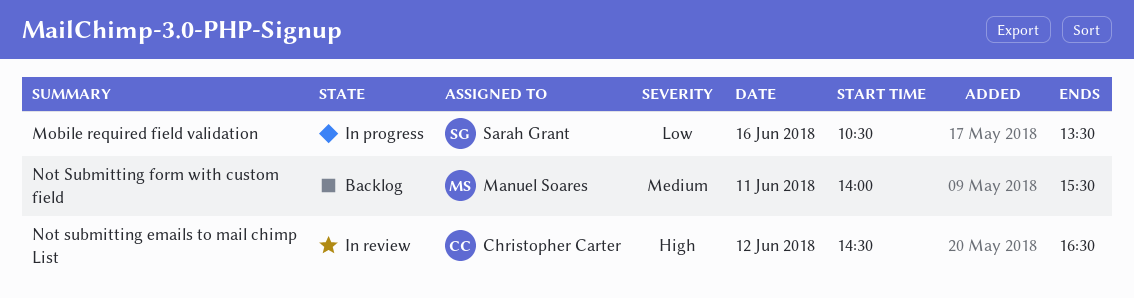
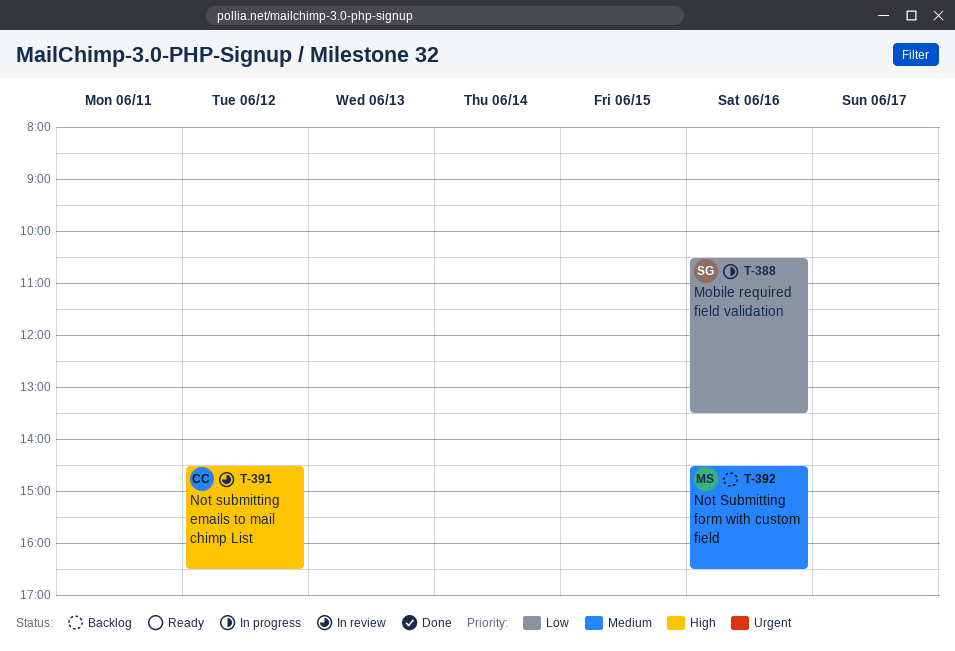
Not Submitting form with custom field, day: Jun 11 -> Jun 16
Not Submitting form with custom field, begins: 14:00 -> 14:30
Not Submitting form with custom field, ends: 15:30 -> 16:30

